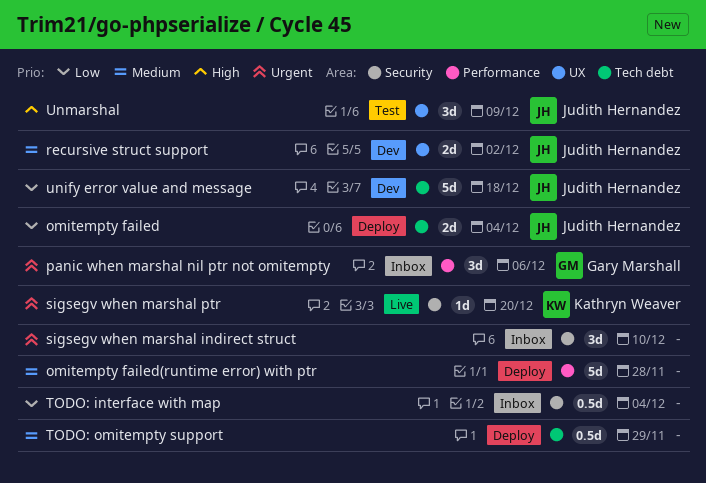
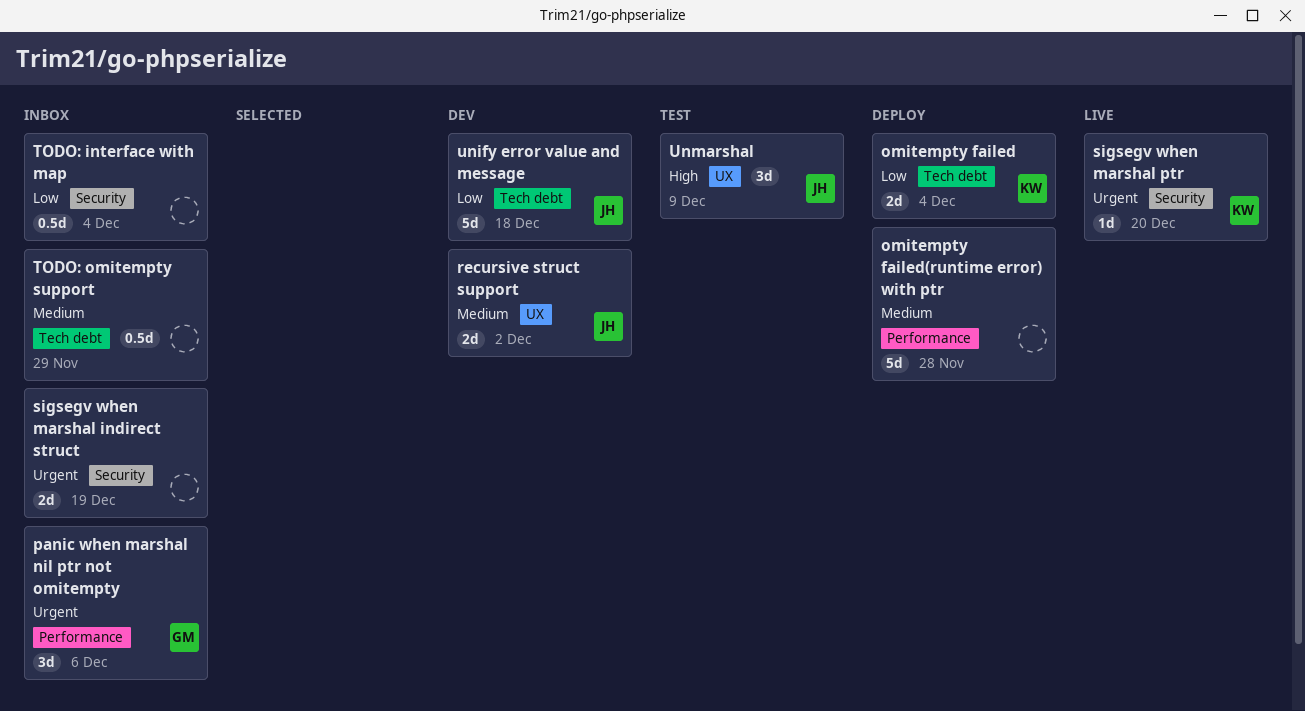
omitempty failed, owner: Judith Hernandez -> Kathryn Weaver
sigsegv when marshal indirect struct, estimate: 3d -> 2d
sigsegv when marshal indirect struct, due: Dec 10 -> Dec 19
TODO: omitempty support, status: Deploy -> Inbox

